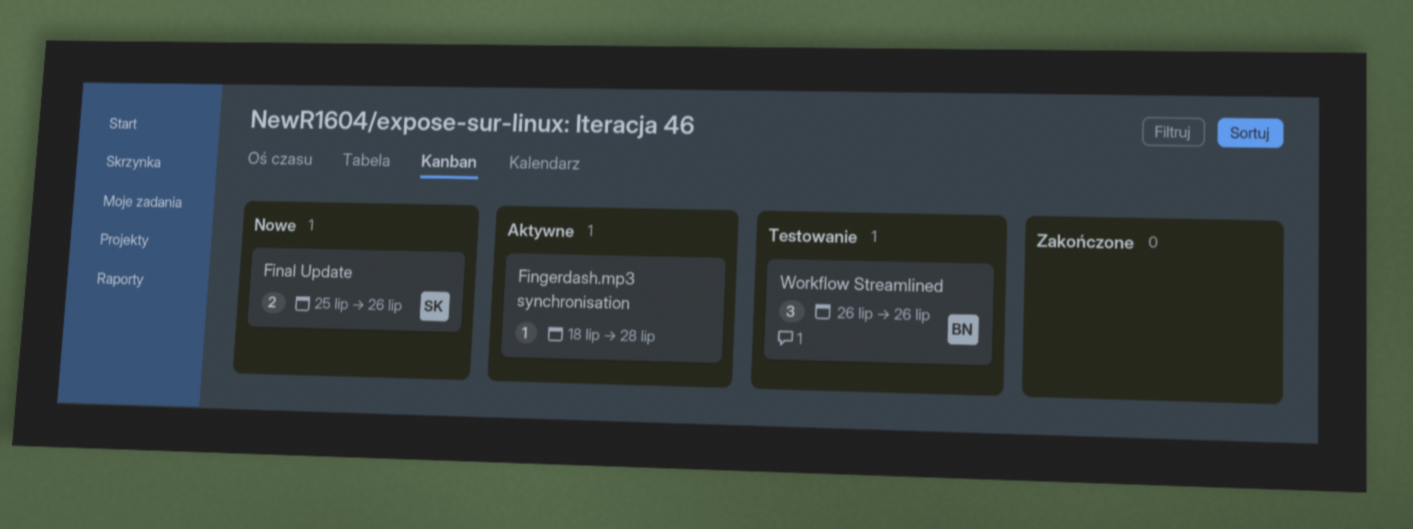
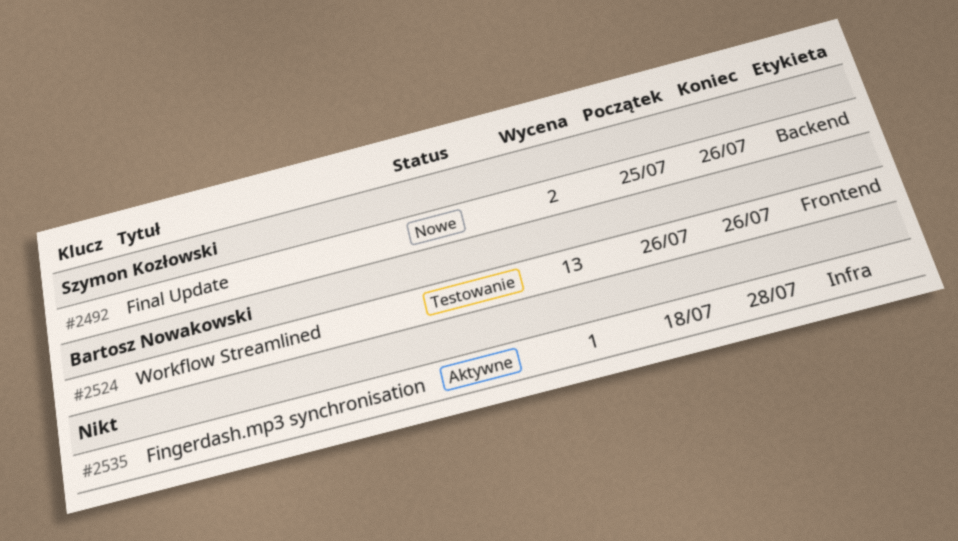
Workflow Streamlined, estimate: 3 -> 13

